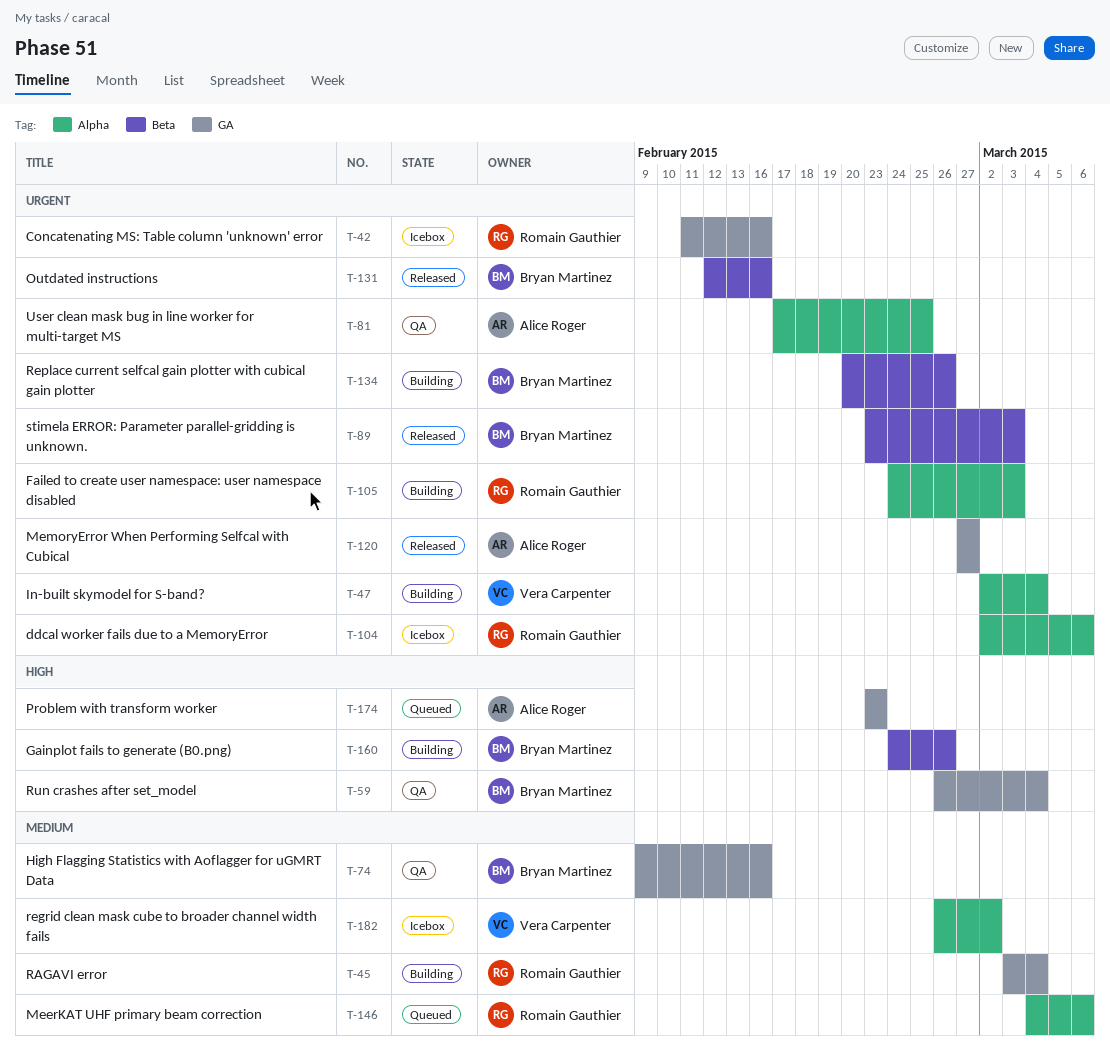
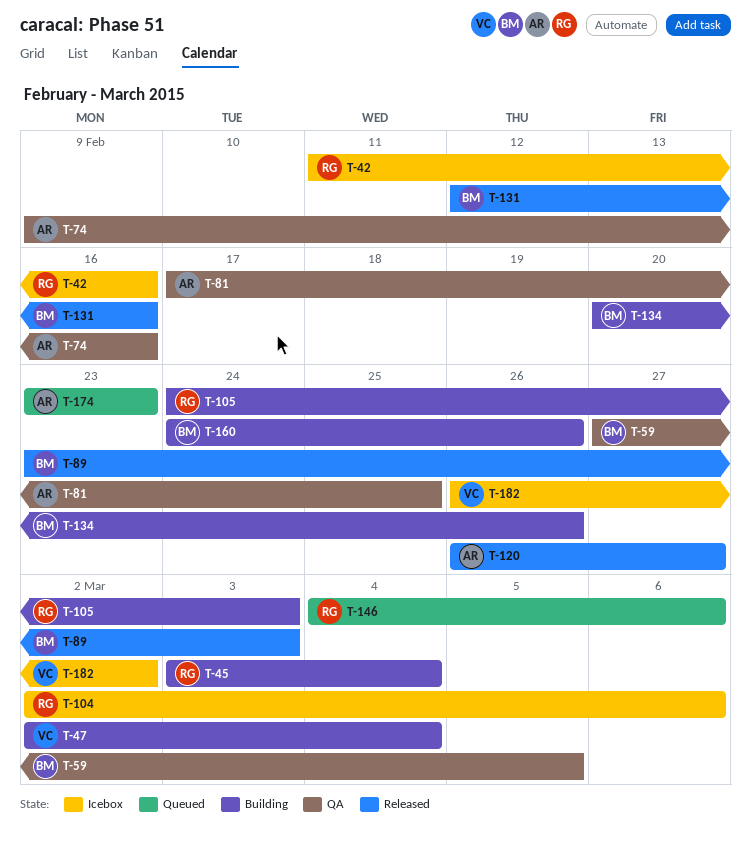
T-59, start: Feb 26 -> Feb 27
T-59, due: Mar 4 -> Mar 5
T-74, owner: Bryan Martinez -> Alice Roger
T-120, start: Feb 27 -> Feb 26

